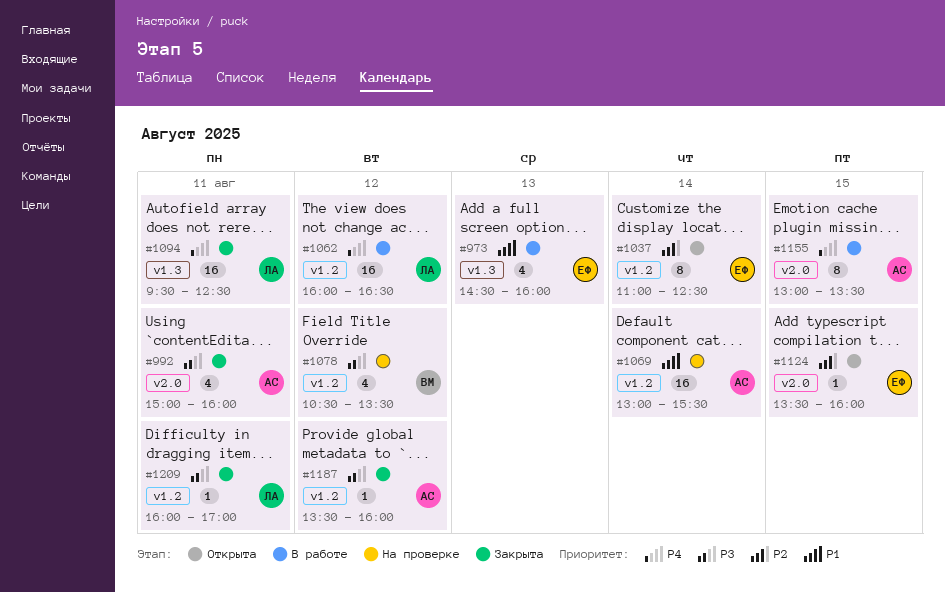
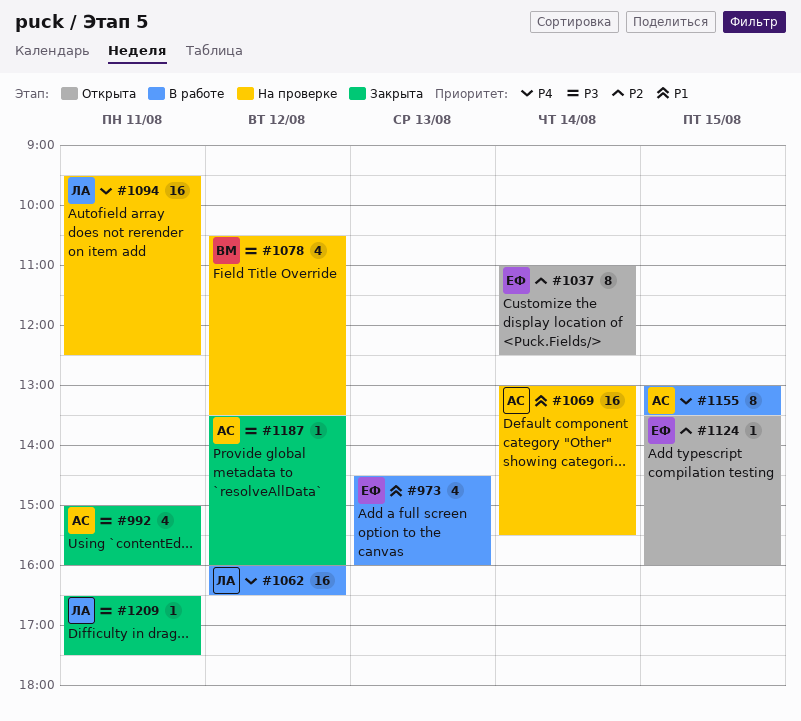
#1094, status: Закрыта -> На проверке
#1209, begins: 16:00 -> 16:30
#1209, ends: 17:00 -> 17:30

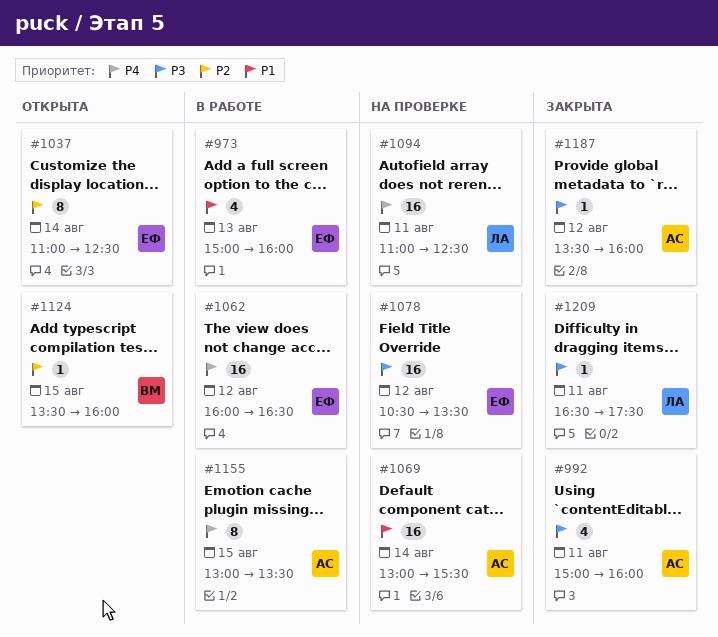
#973, begins: 14:30 -> 15:00
#1062, owner: ЛА -> ЕФ
#1078, owner: ВМ -> ЕФ
#1078, estimate: 4 -> 16
#1094, begins: 09:30 -> 11:00
#1124, owner: ЕФ -> ВМ

